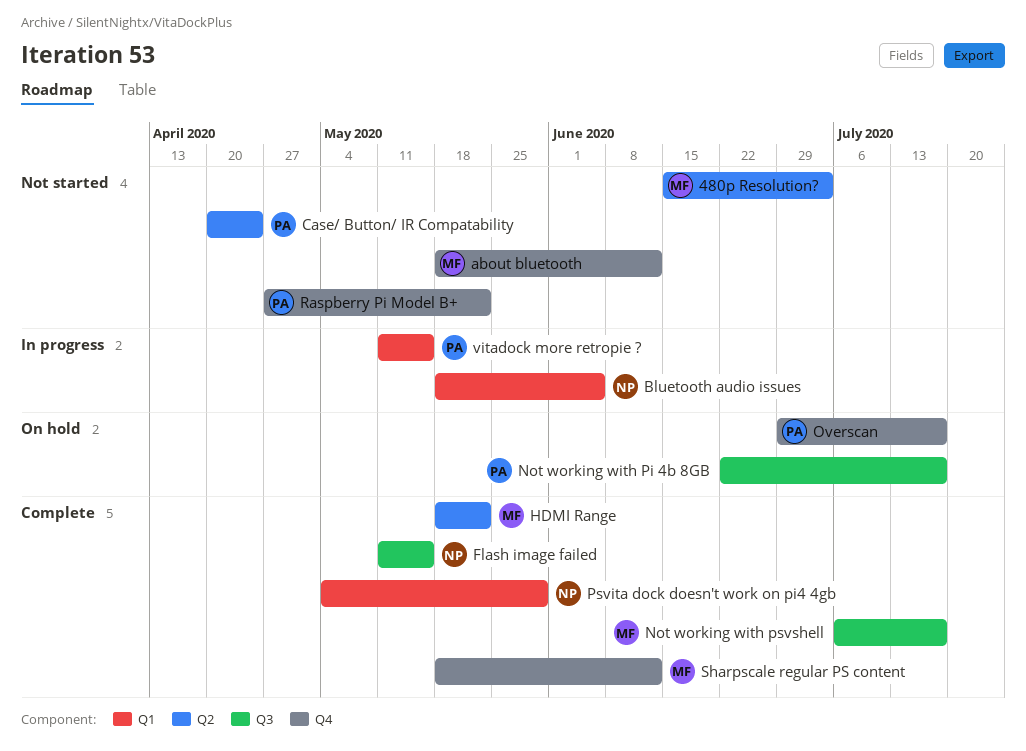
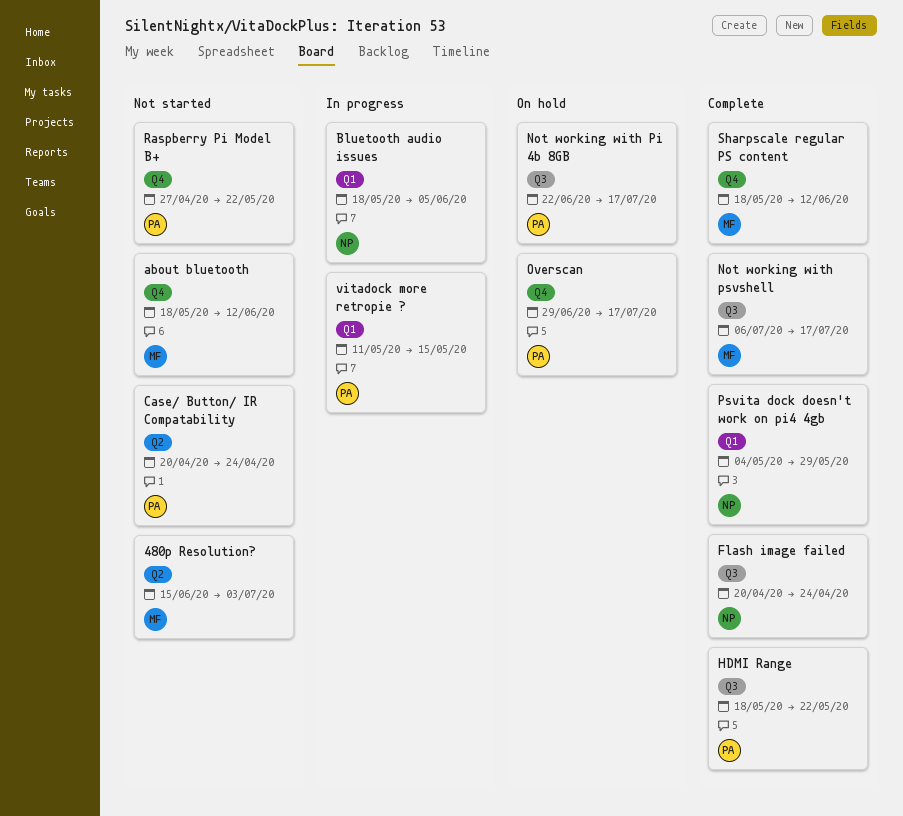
Flash image failed, start: May 11 -> Apr 20
Flash image failed, due: May 15 -> Apr 24
HDMI Range, owner: MF -> PA
HDMI Range, label: Q2 -> Q3

